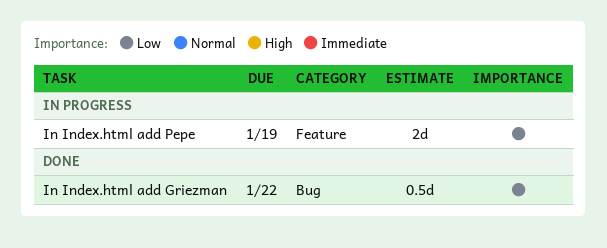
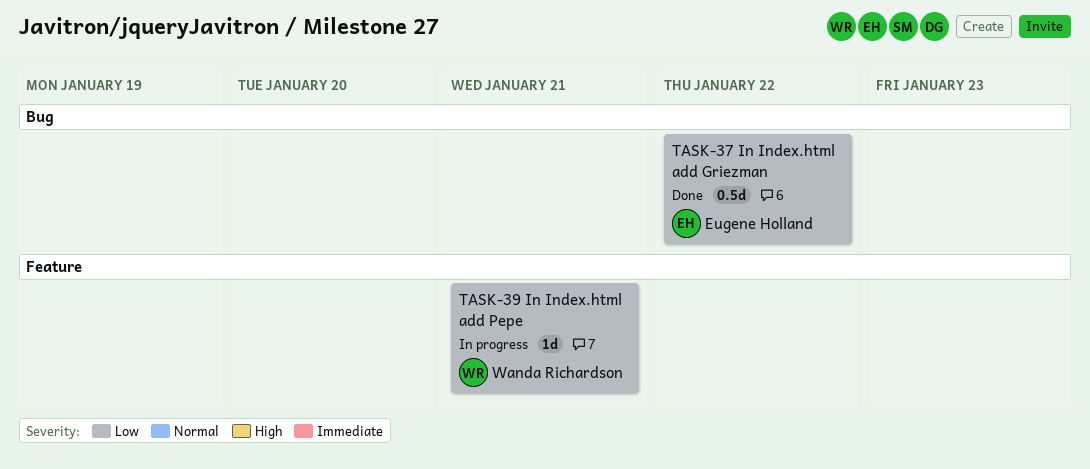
In Index.html add Pepe, estimate: 2d -> 1d
In Index.html add Pepe, due: Jan 19 -> Jan 21

